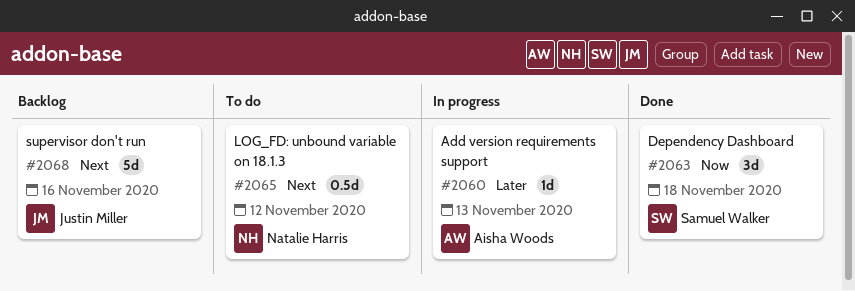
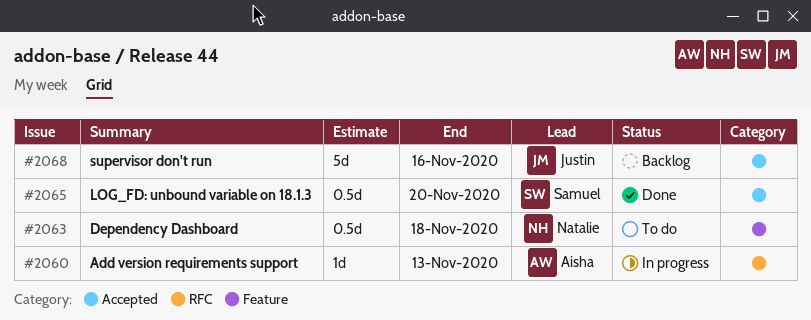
#2063, status: Done -> To do
#2063, owner: Samuel Walker -> Natalie Harris
#2063, estimate: 3d -> 0.5d
#2065, status: To do -> Done
#2065, owner: Natalie Harris -> Samuel Walker
#2065, due: Nov 12 -> Nov 20

